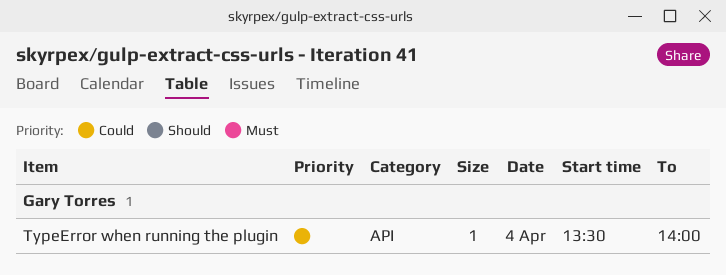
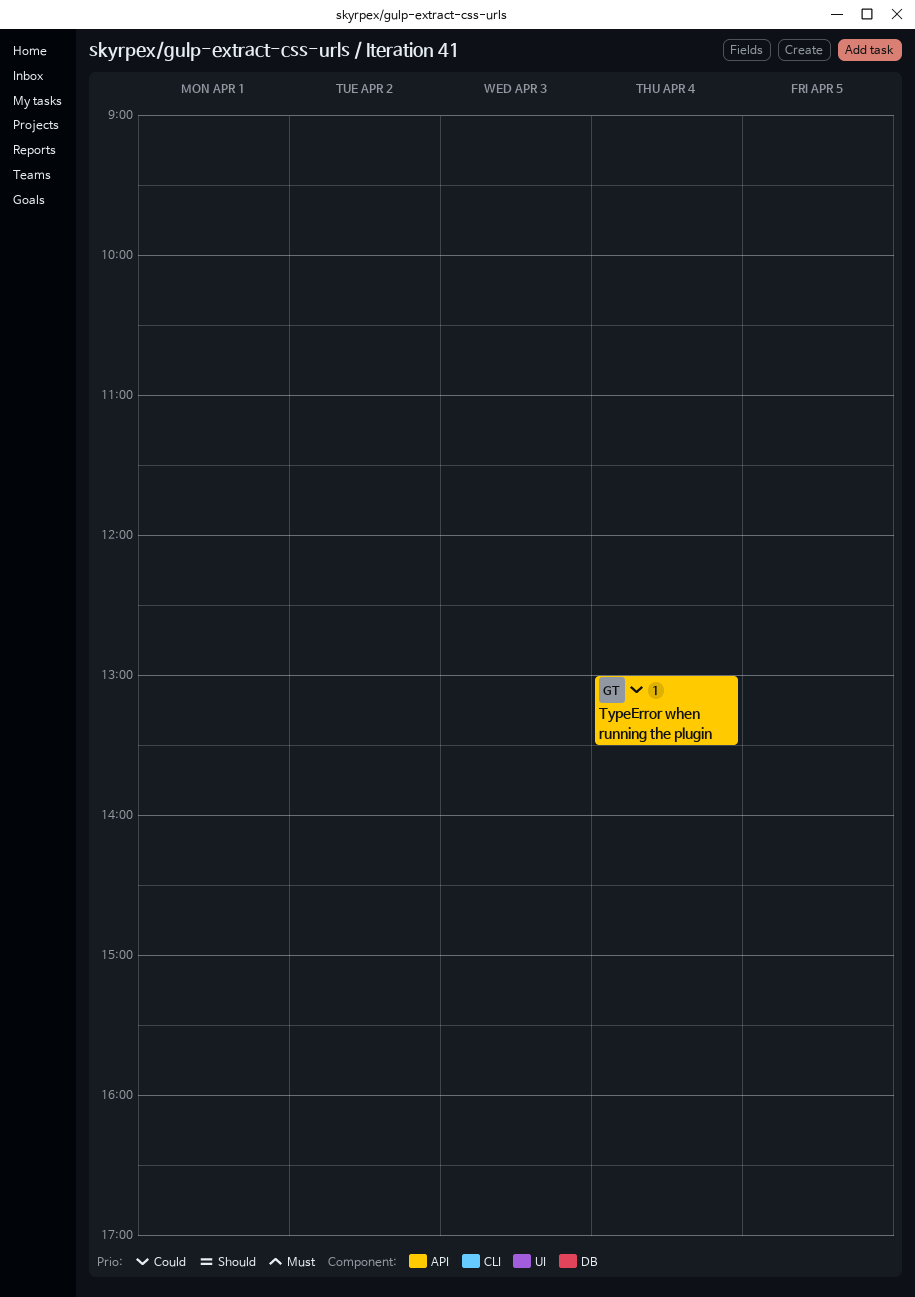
TypeError when running the plugin, begins: 13:30 -> 13:00
TypeError when running the plugin, ends: 14:00 -> 13:30

